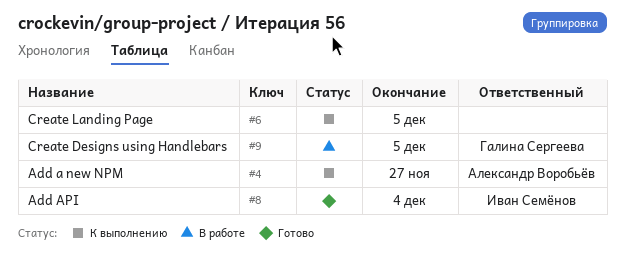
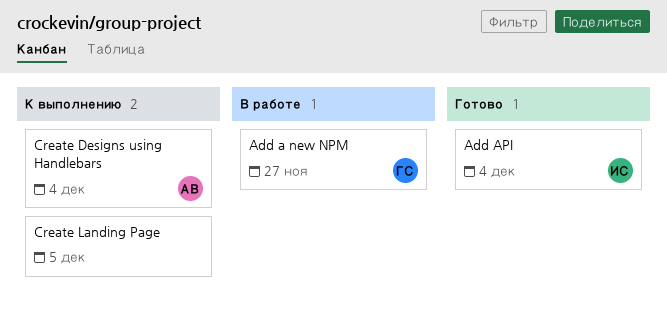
Add a new NPM, status: К выполнению -> В работе
Add a new NPM, owner: Александр Воробьёв -> Галина Сергеева
Create Designs using Handlebars, status: В работе -> К выполнению
Create Designs using Handlebars, owner: Галина Сергеева -> Александр Воробьёв
Create Designs using Handlebars, due: Dec 5 -> Dec 4

